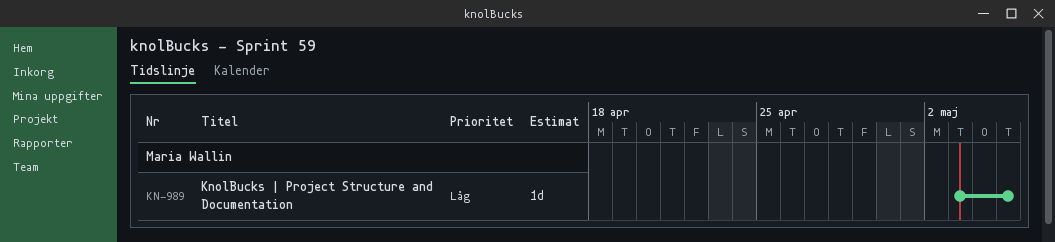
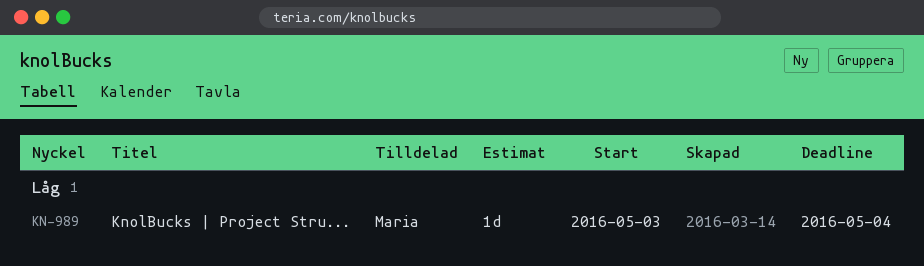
KN-989, due: May 5 -> May 4

